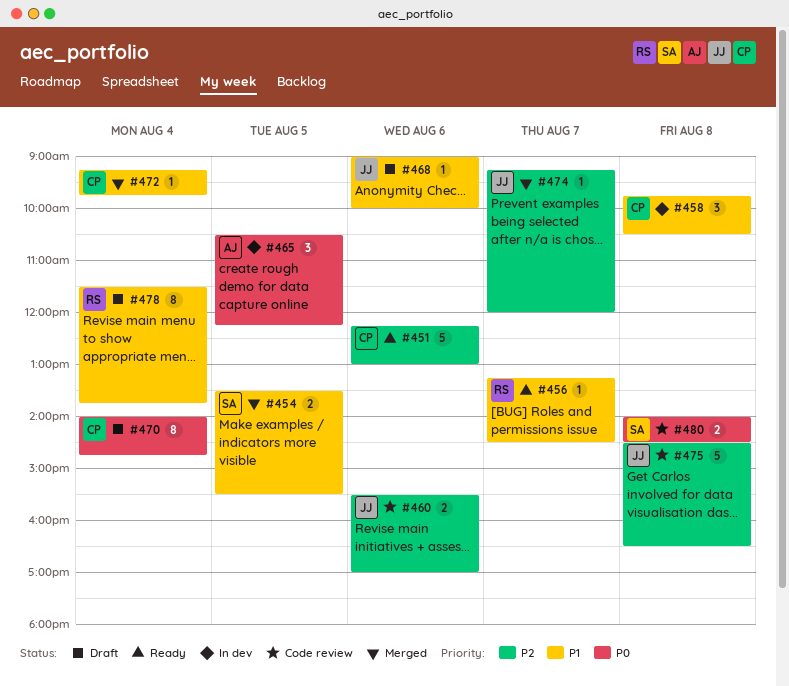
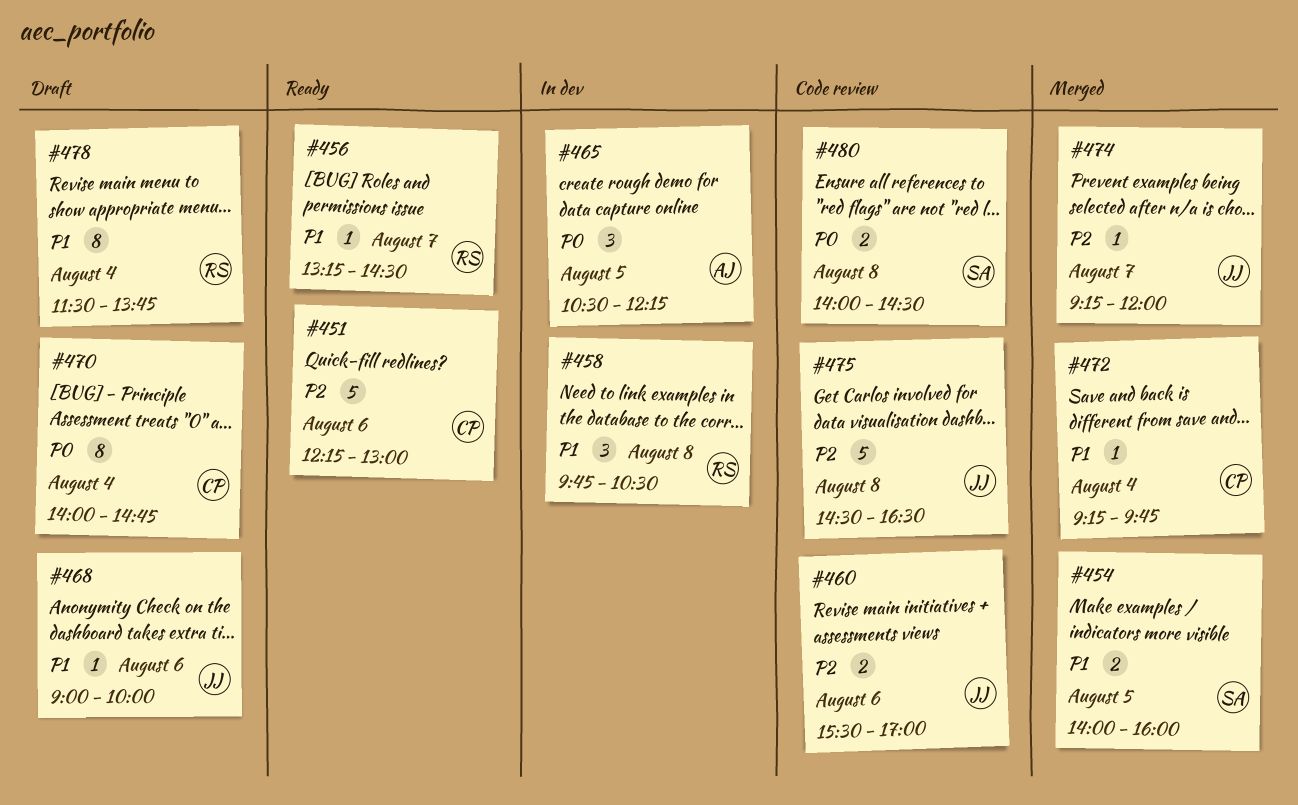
#454, begins: 13:30 -> 14:00
#454, ends: 15:30 -> 16:00
#458, owner: CP -> RS

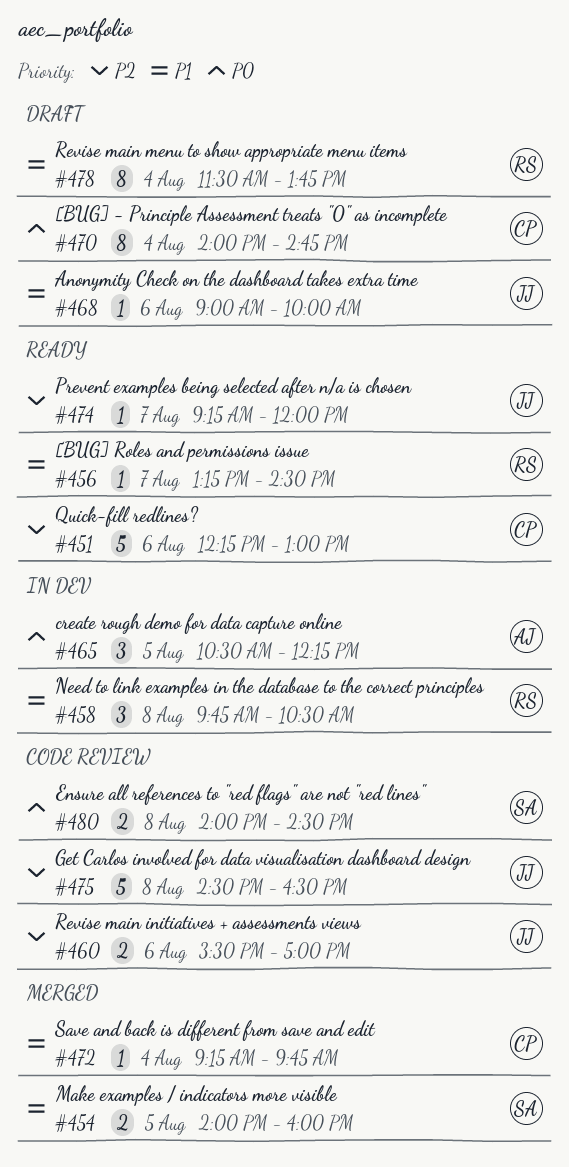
#474, status: Merged -> Ready

